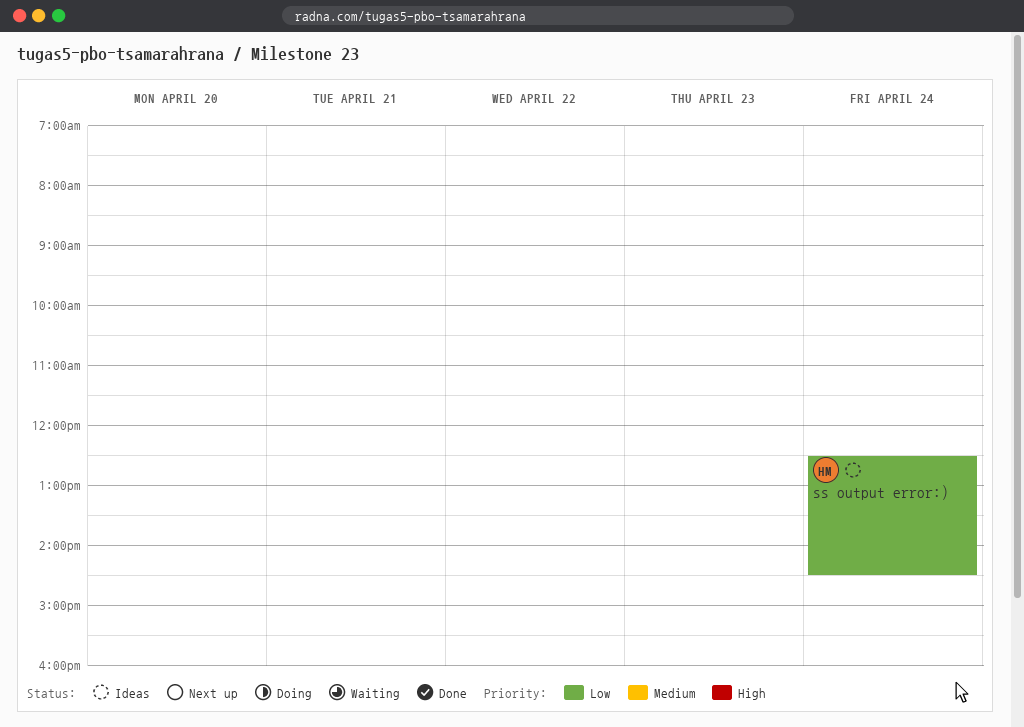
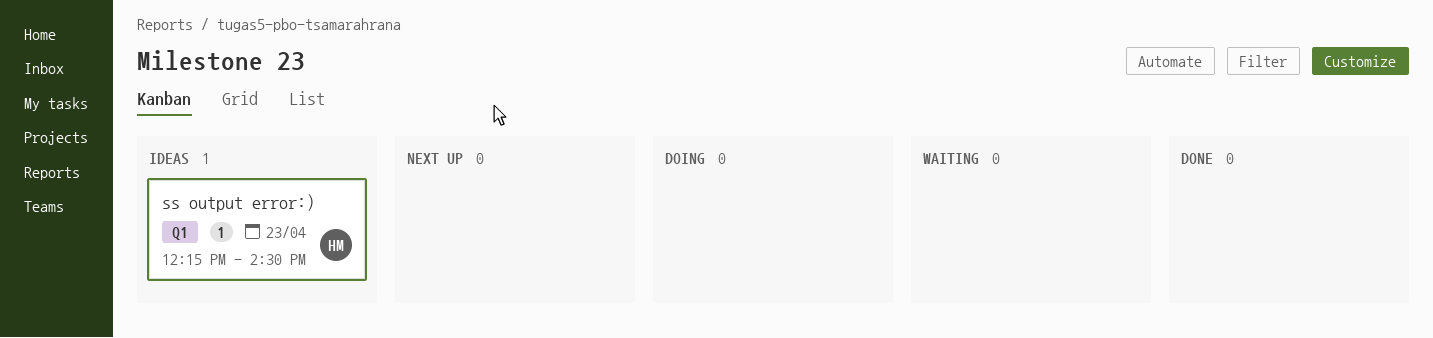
ss output error:), day: Apr 24 -> Apr 23
ss output error:), begins: 12:30 -> 12:15

